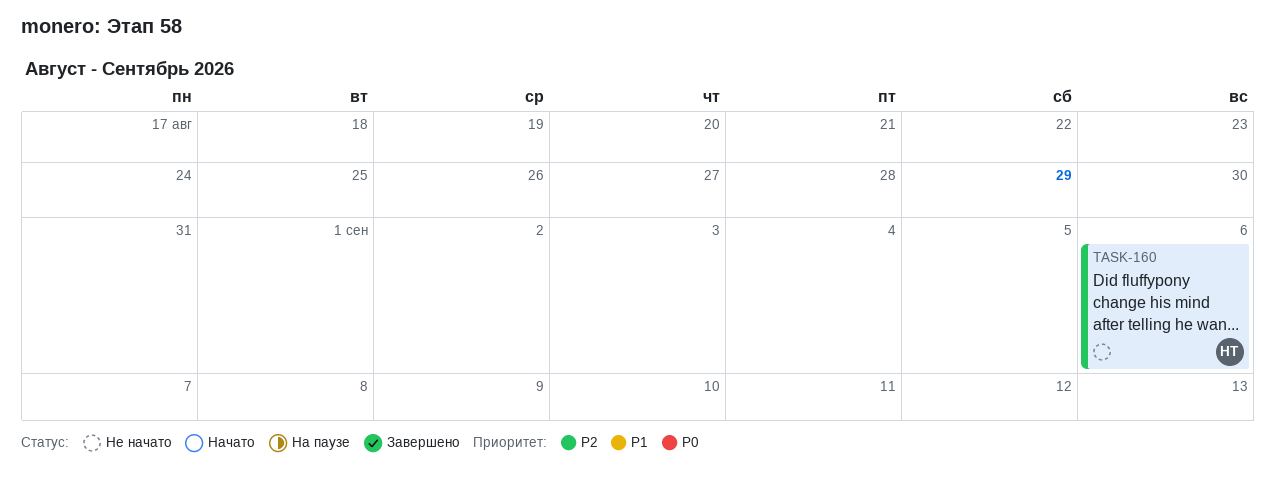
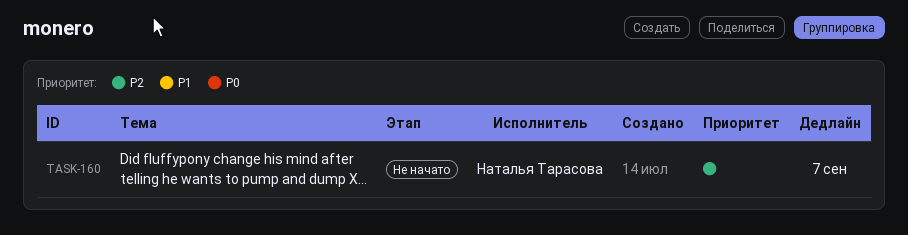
TASK-160, due: Sep 6 -> Sep 7

